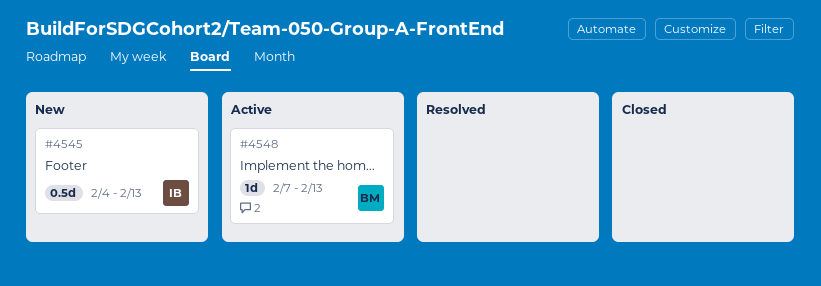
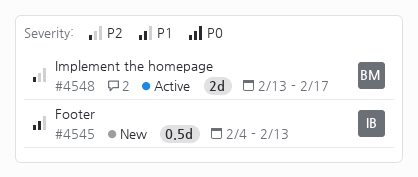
#4548, estimate: 1d -> 2d
#4548, start: Feb 7 -> Feb 13
#4548, due: Feb 13 -> Feb 17

